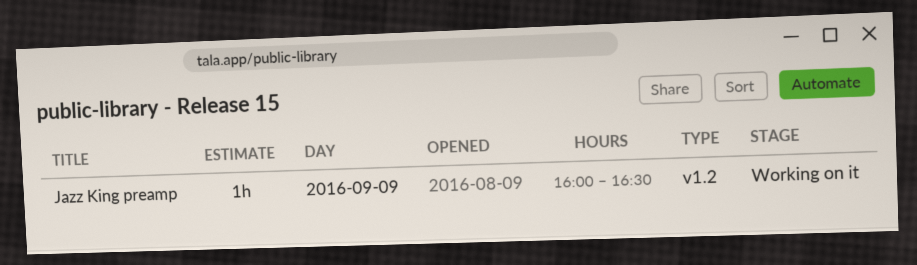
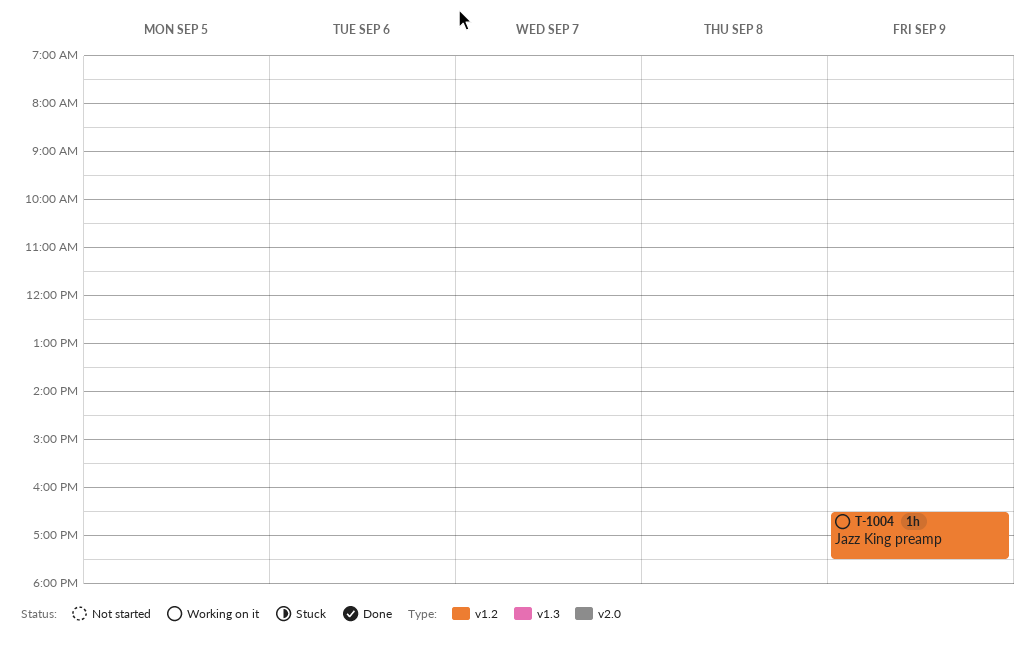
Jazz King preamp, begins: 16:00 -> 16:30
Jazz King preamp, ends: 16:30 -> 17:30

